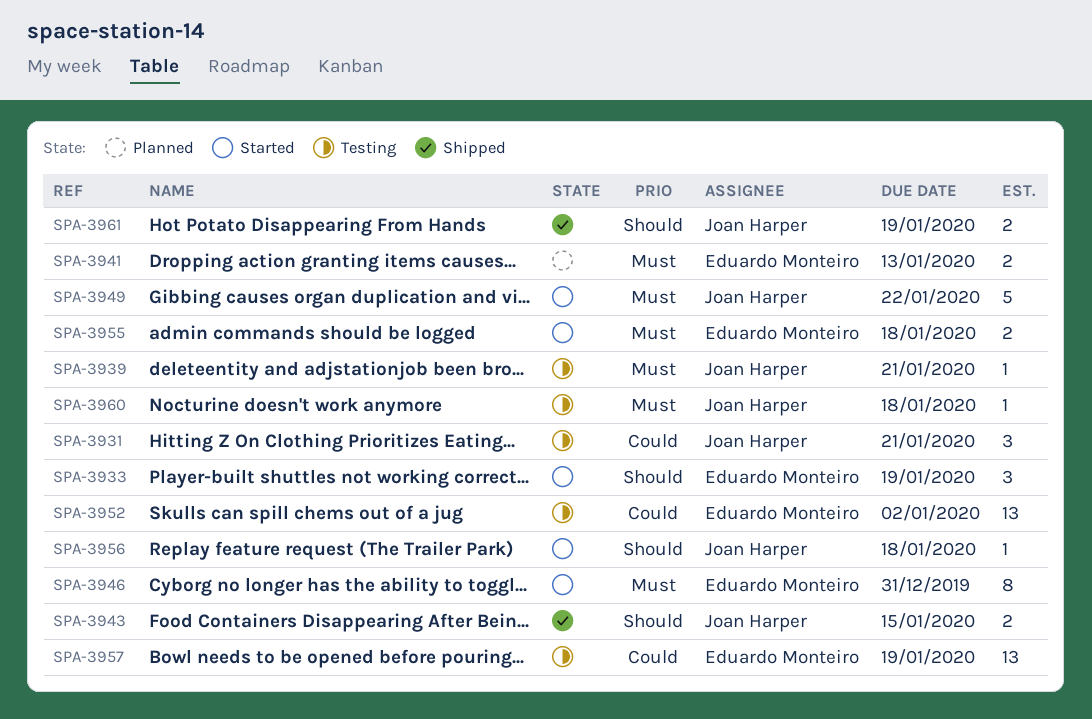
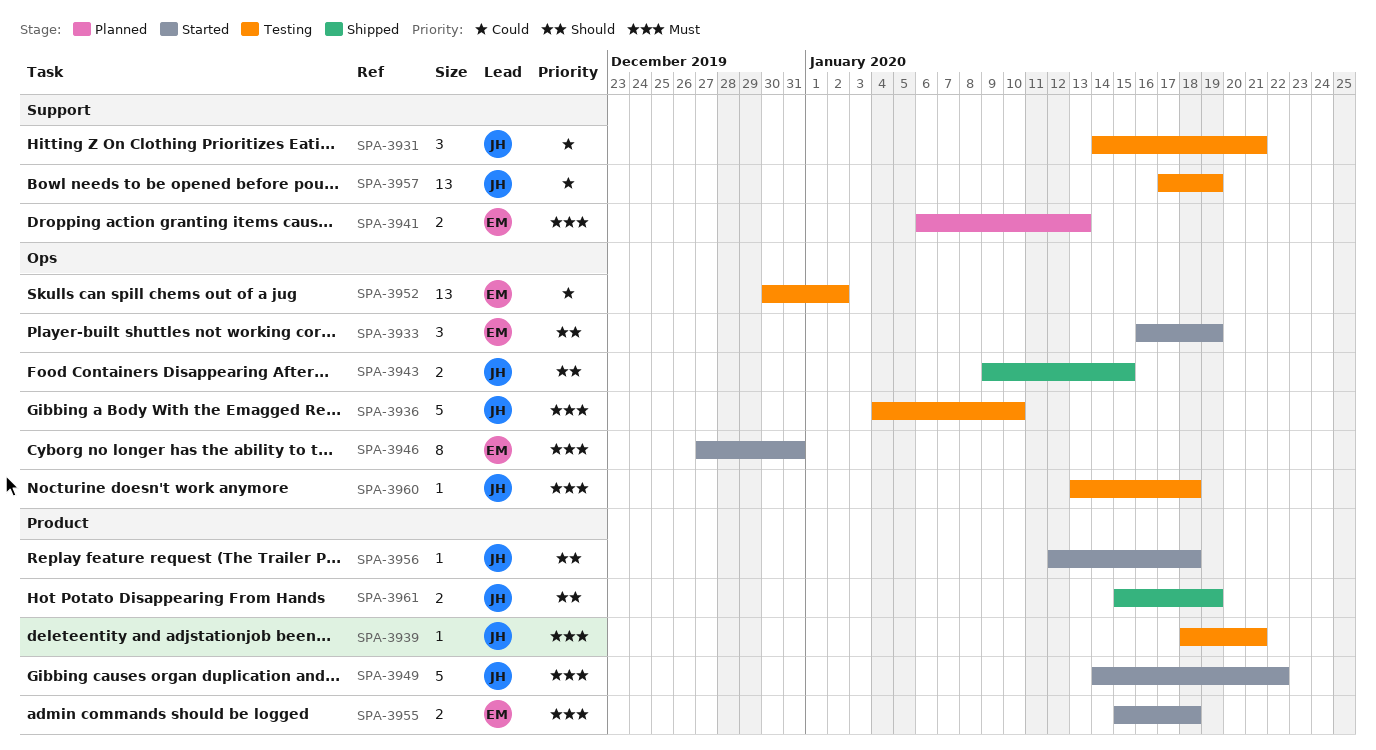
SPA-3936: none -> present
SPA-3957, owner: Eduardo Monteiro -> Joan Harper

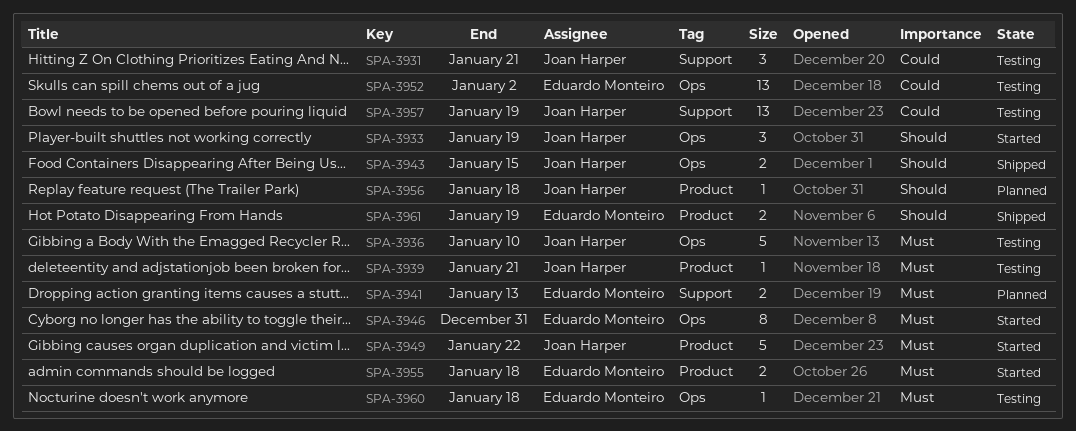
SPA-3933, owner: Eduardo Monteiro -> Joan Harper
SPA-3956, status: Started -> Planned
SPA-3960, owner: Joan Harper -> Eduardo Monteiro
SPA-3961, owner: Joan Harper -> Eduardo Monteiro

